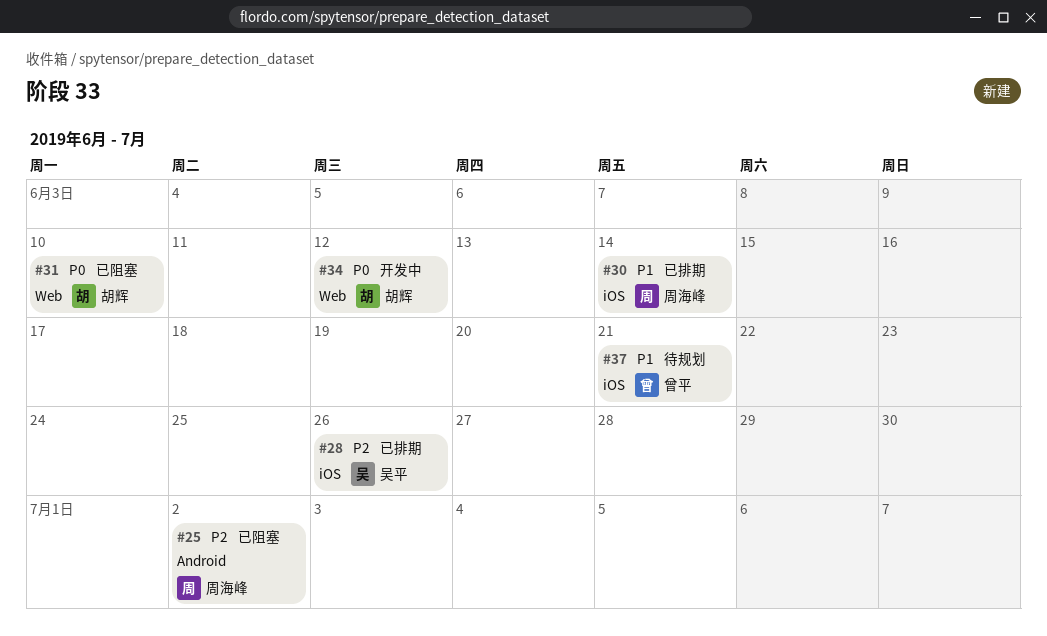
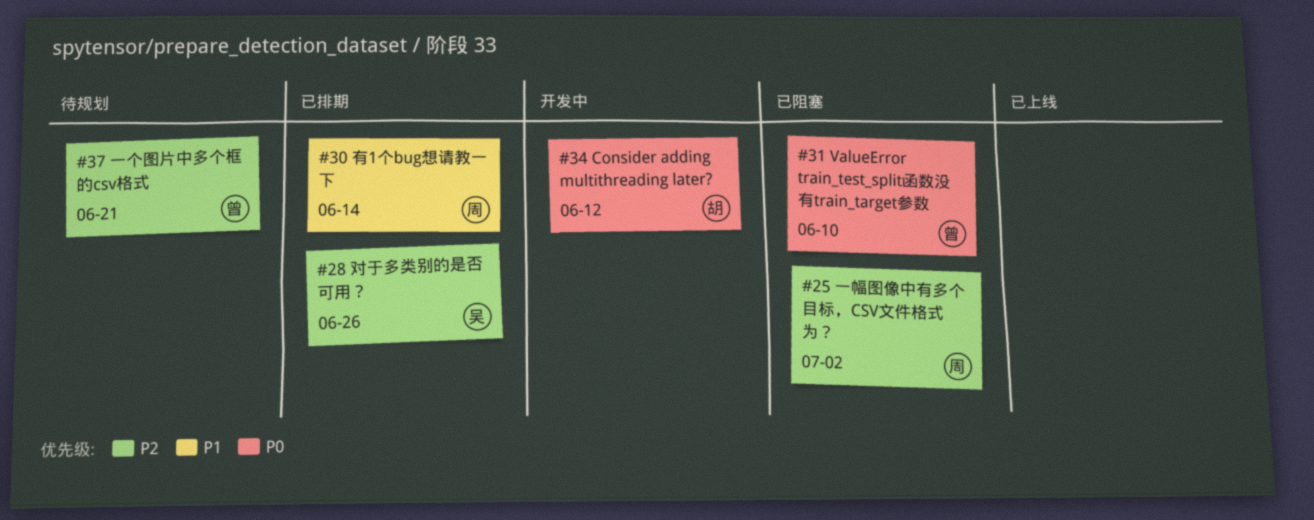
#31, owner: 胡辉 -> 曾平
#37, priority: P1 -> P2

